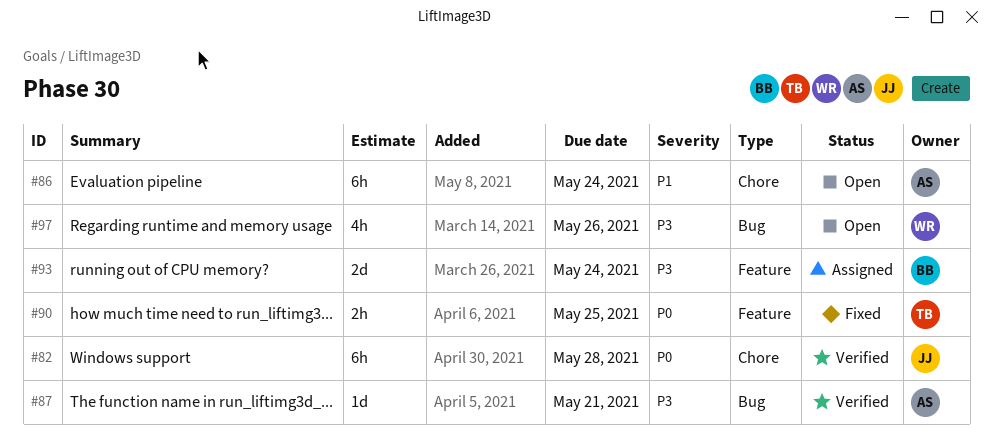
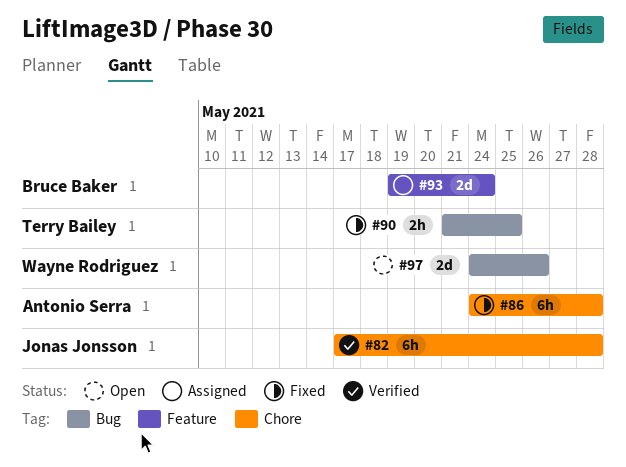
#86, status: Open -> Fixed
#86, due: May 24 -> May 28
#87: present -> none
#90, label: Feature -> Bug
#97, estimate: 4h -> 2d

